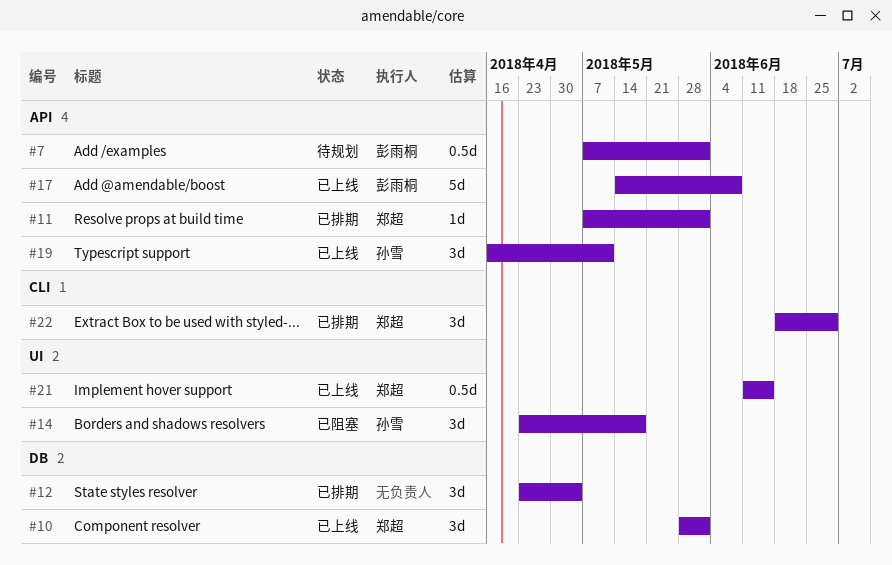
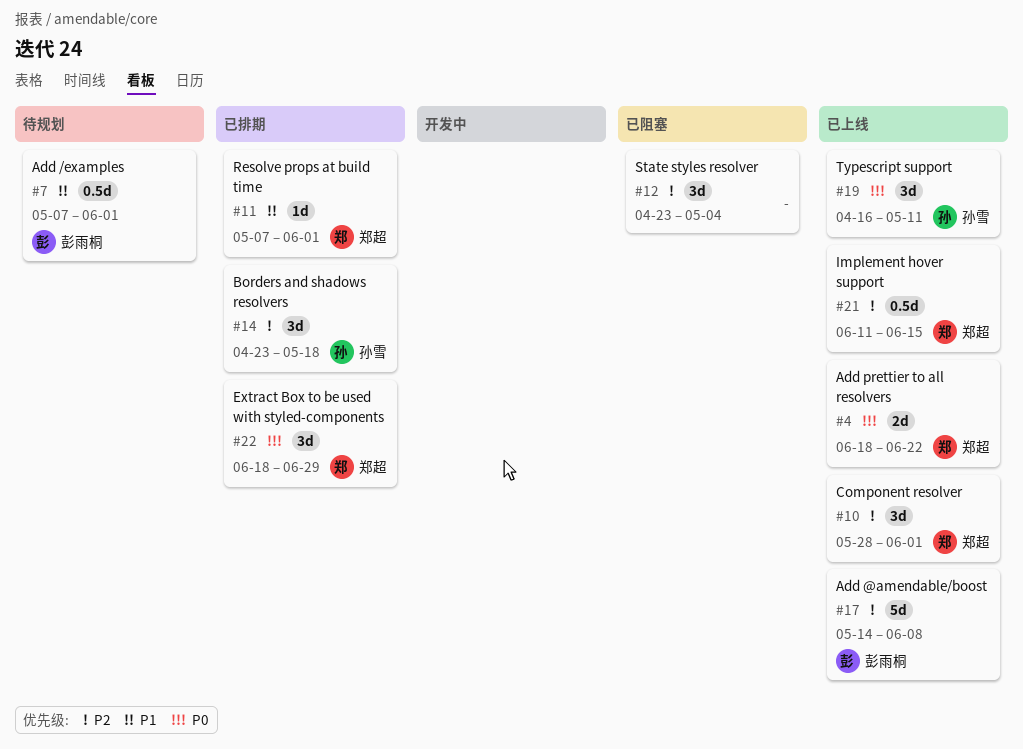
#4: none -> present
#12, status: 已排期 -> 已阻塞
#14, status: 已阻塞 -> 已排期

